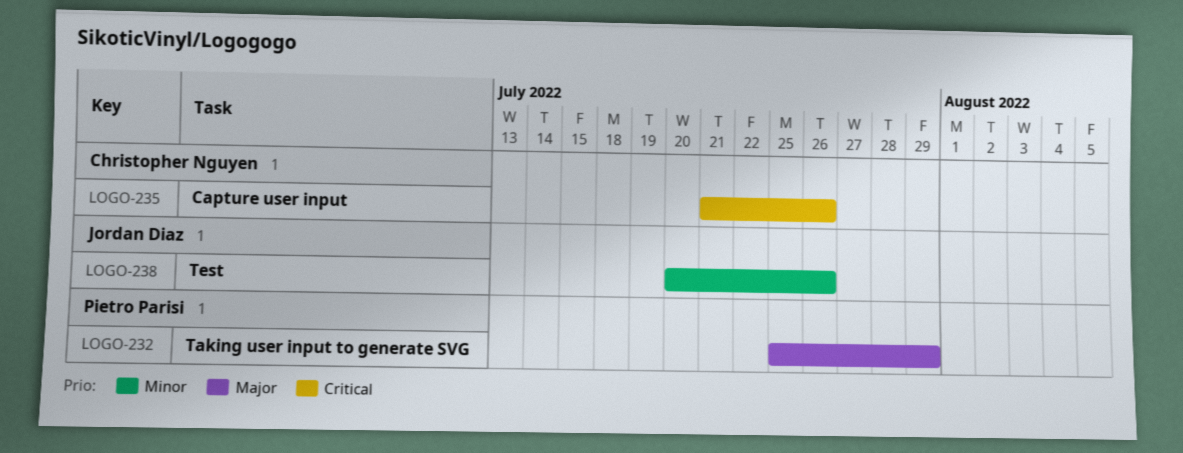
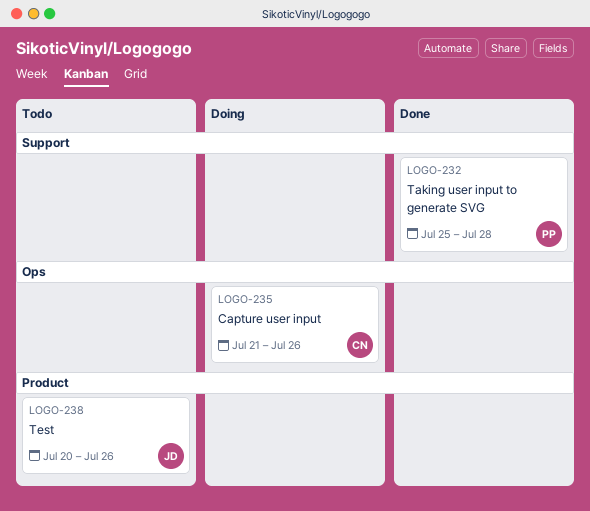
LOGO-232, due: Jul 29 -> Jul 28

